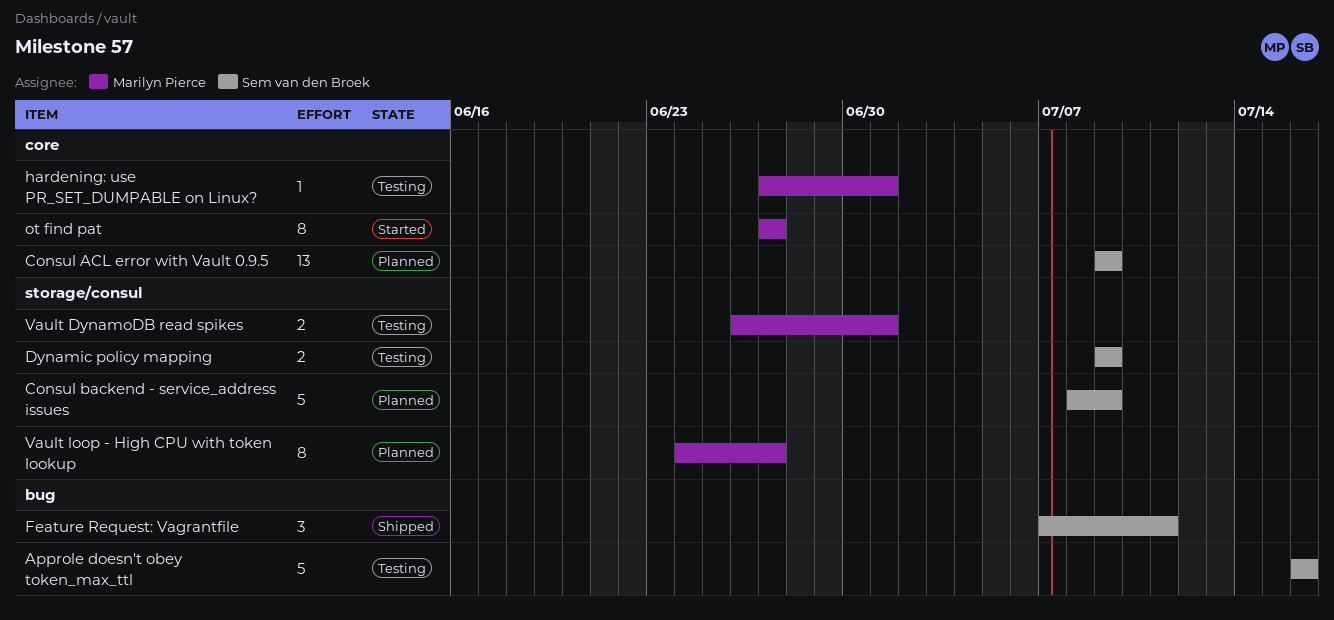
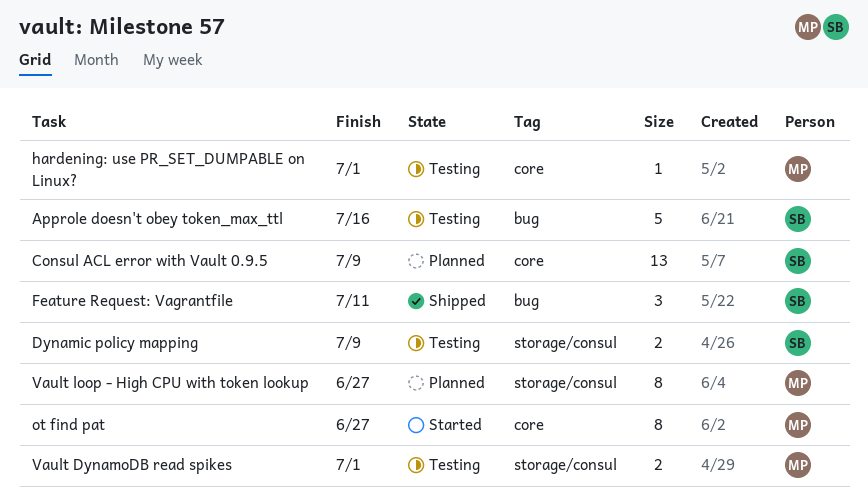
Consul backend - service_address issues: present -> none

